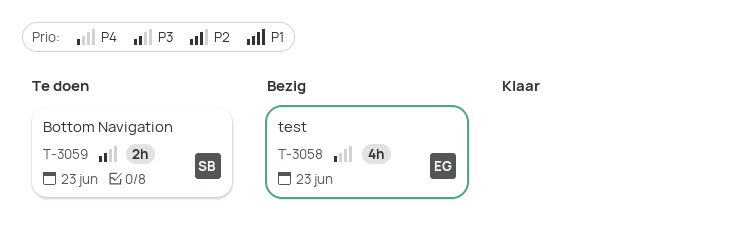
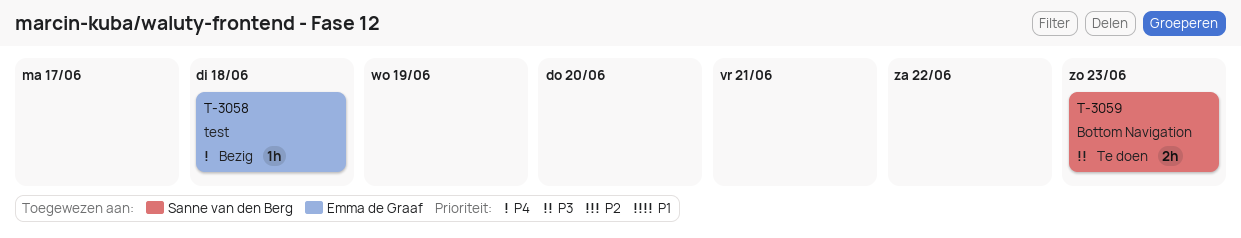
T-3058, estimate: 4h -> 1h
T-3058, due: Jun 23 -> Jun 18

